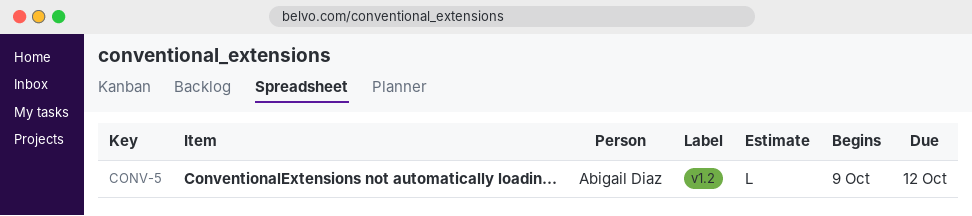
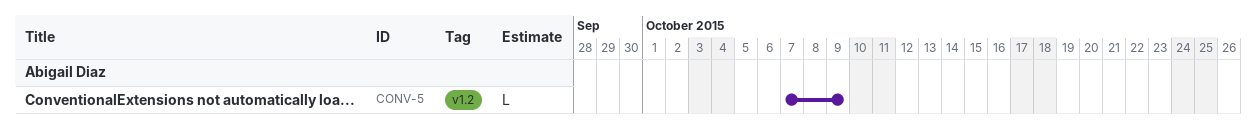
CONV-5, start: Oct 9 -> Oct 7
CONV-5, due: Oct 12 -> Oct 9

